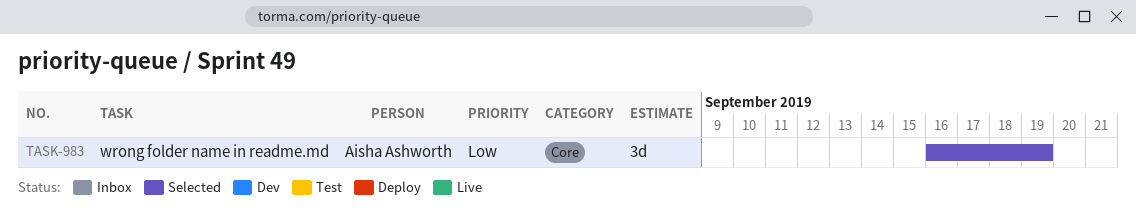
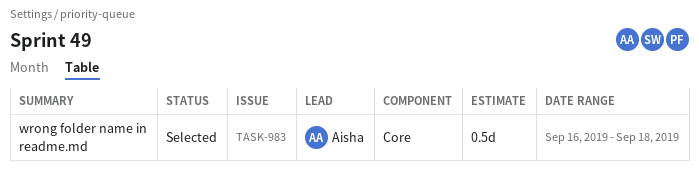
TASK-983, estimate: 3d -> 0.5d
TASK-983, due: Sep 19 -> Sep 18

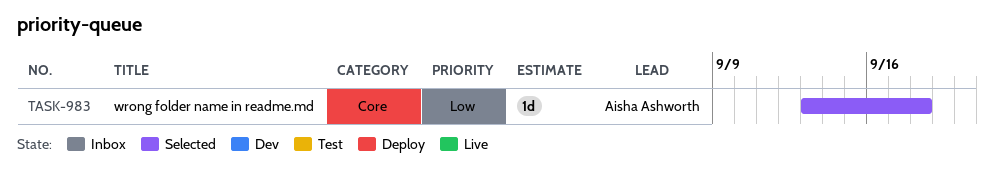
TASK-983, estimate: 0.5d -> 1d
TASK-983, start: Sep 16 -> Sep 13

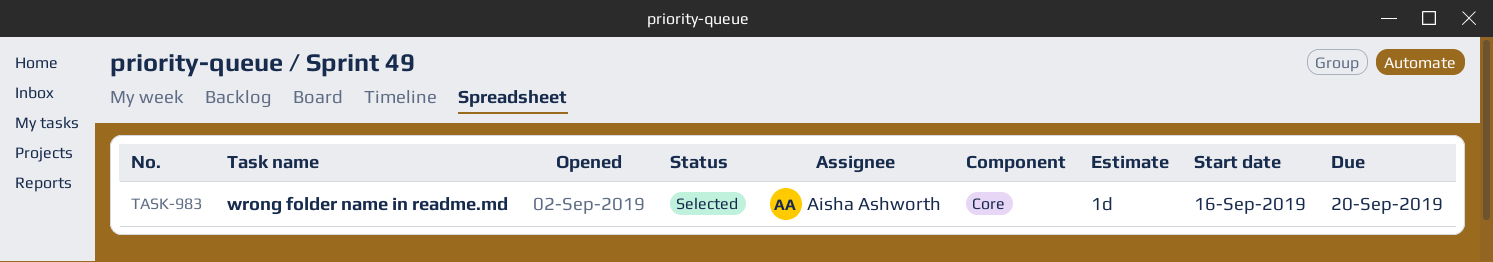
TASK-983, start: Sep 13 -> Sep 16
TASK-983, due: Sep 18 -> Sep 20

